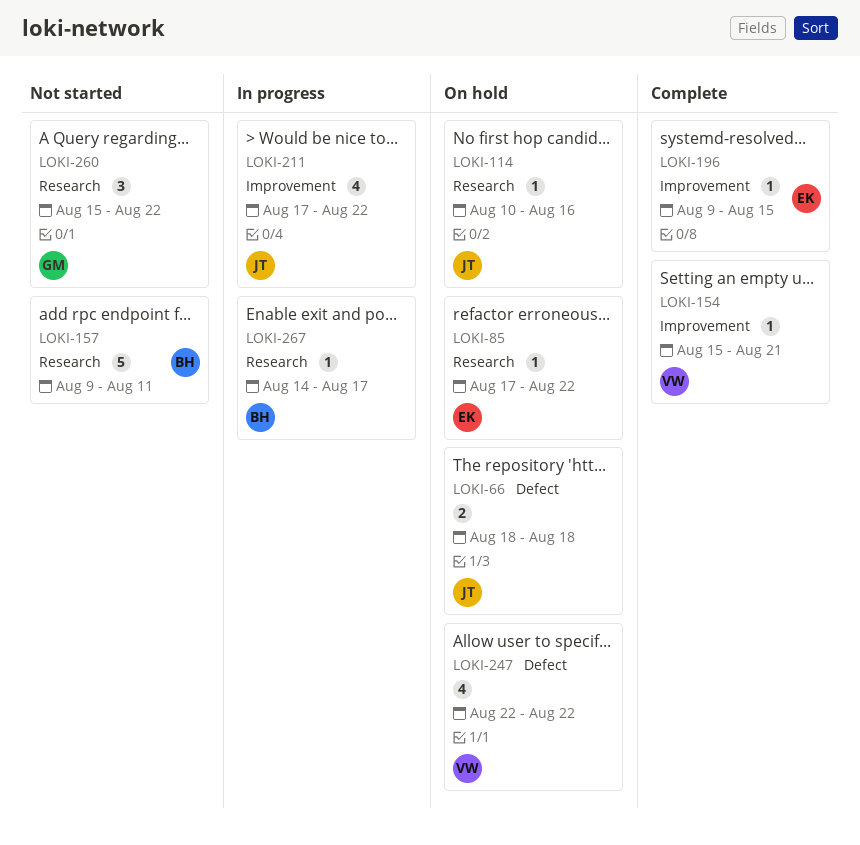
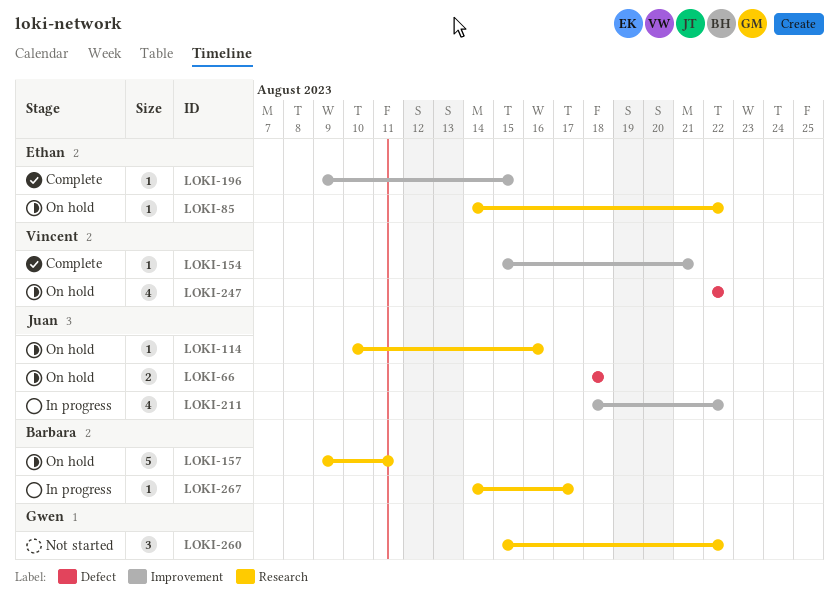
LOKI-85, start: Aug 17 -> Aug 14
LOKI-157, status: Not started -> On hold
LOKI-211, start: Aug 17 -> Aug 18

